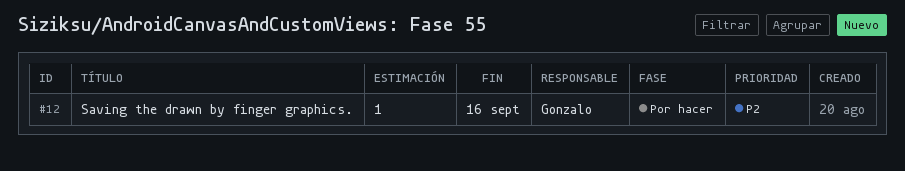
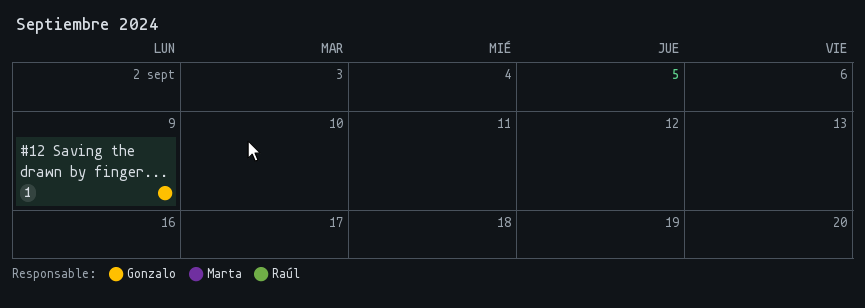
#12, due: Sep 16 -> Sep 9

